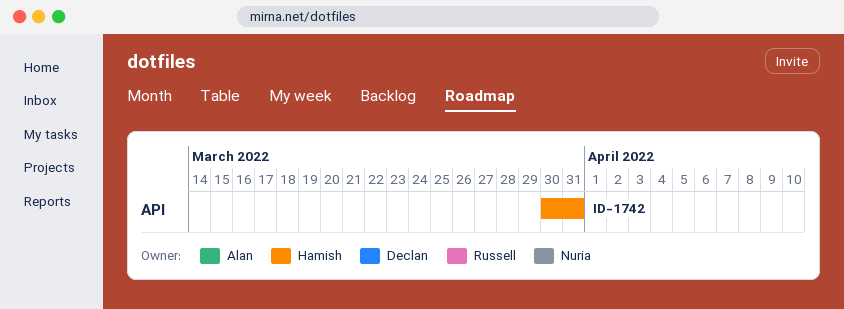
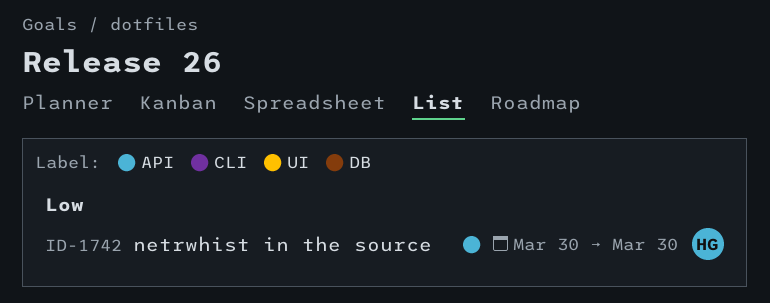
ID-1742, due: Mar 31 -> Mar 30

